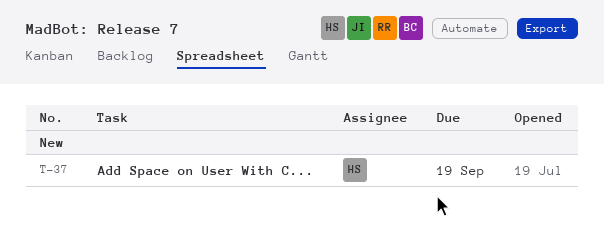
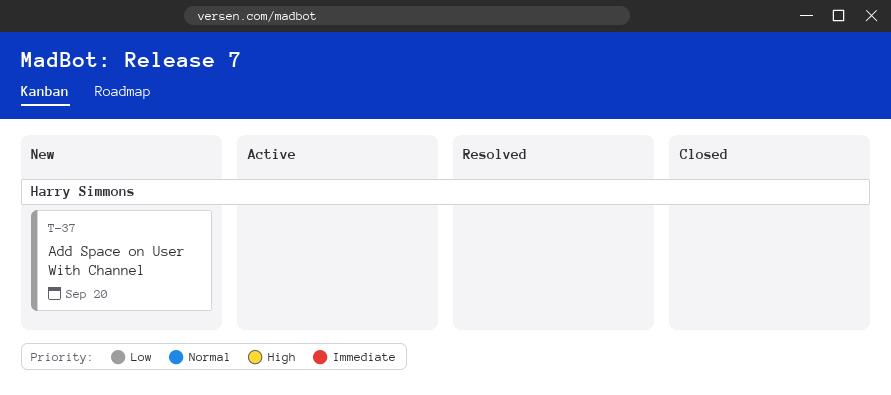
T-37, due: Sep 19 -> Sep 20

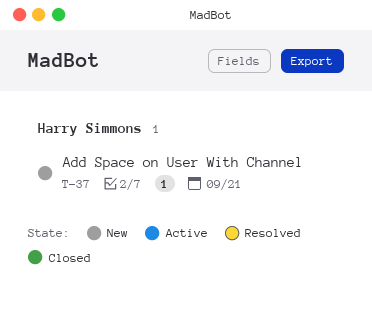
T-37, due: Sep 20 -> Sep 21

